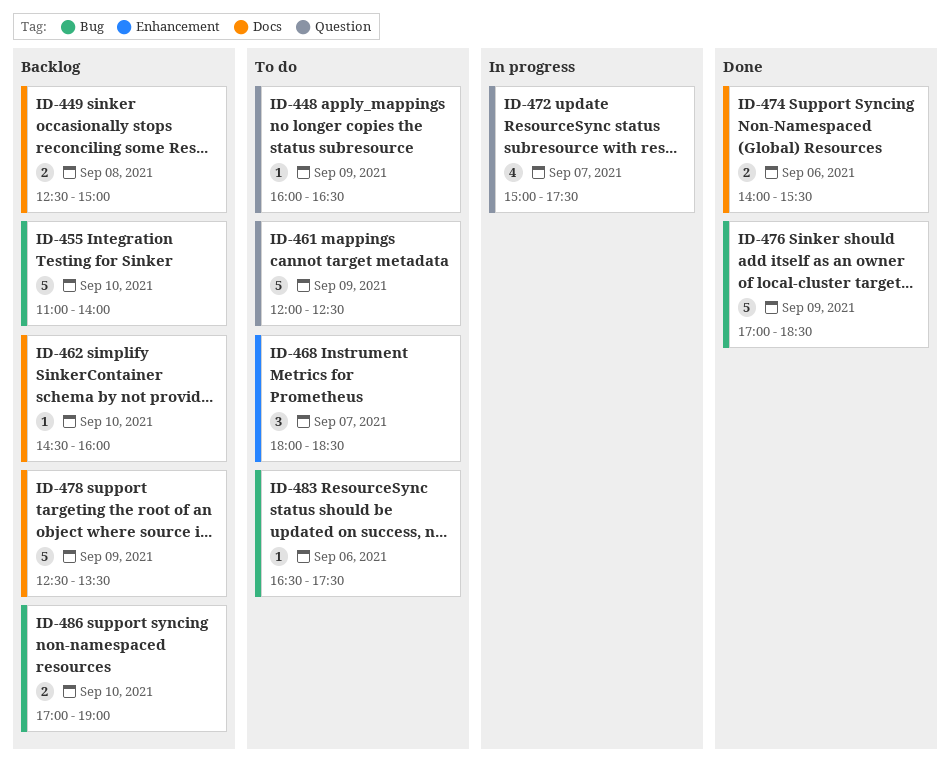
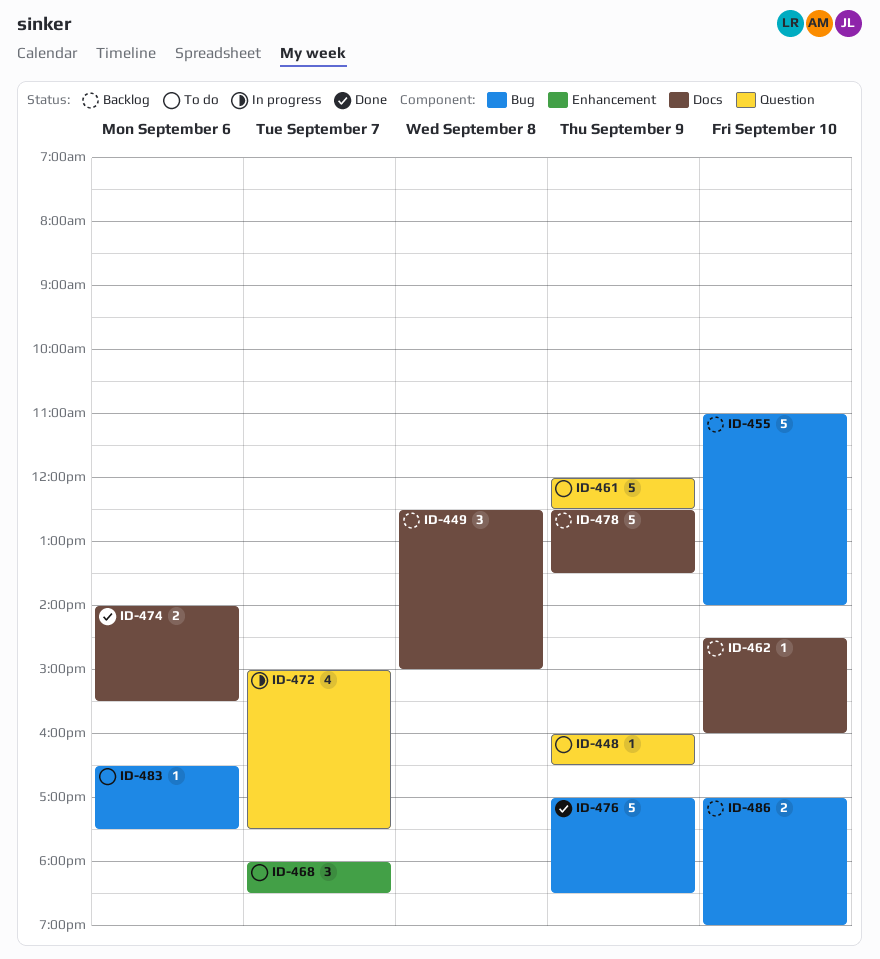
ID-449, estimate: 2 -> 3

